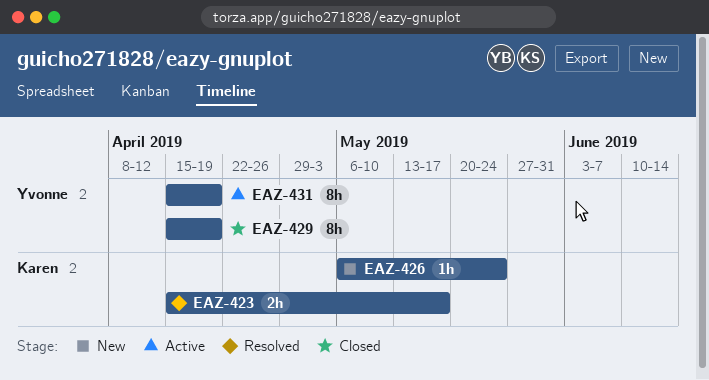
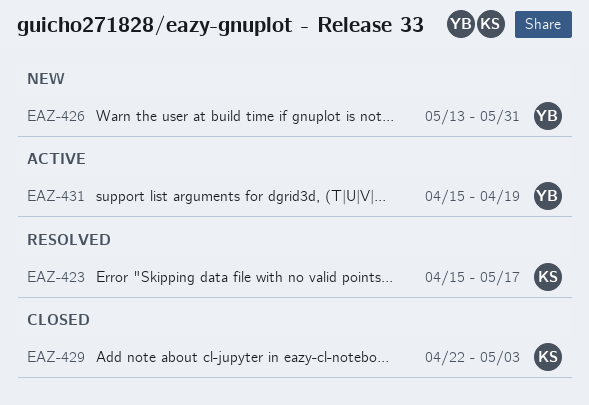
EAZ-426, owner: Karen -> Yvonne
EAZ-426, start: May 6 -> May 13
EAZ-426, due: May 24 -> May 31
EAZ-429, owner: Yvonne -> Karen
EAZ-429, start: Apr 15 -> Apr 22
EAZ-429, due: Apr 19 -> May 3

